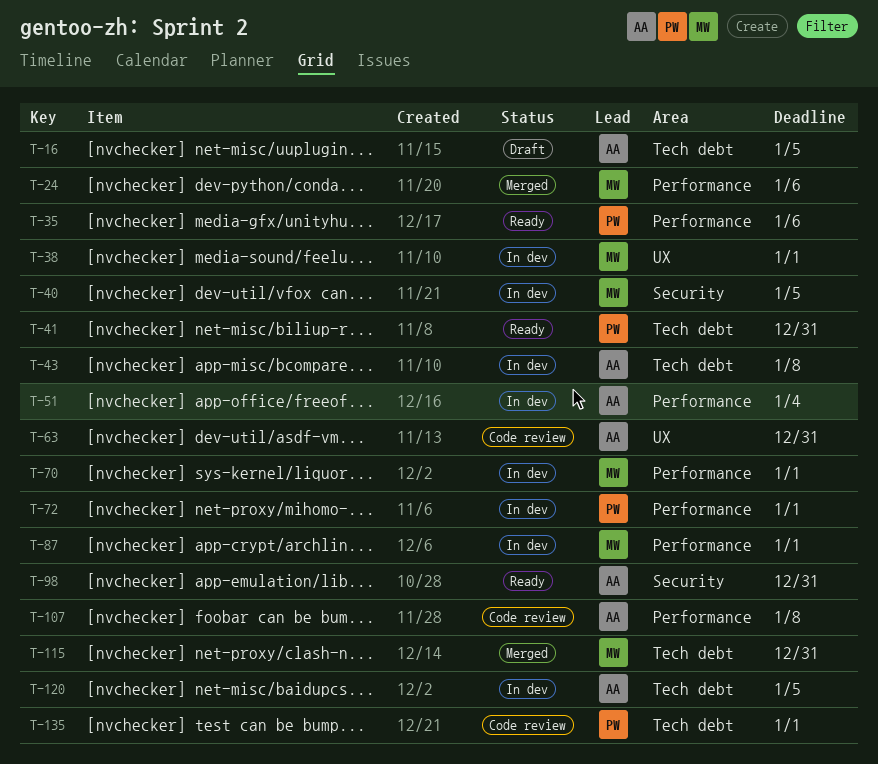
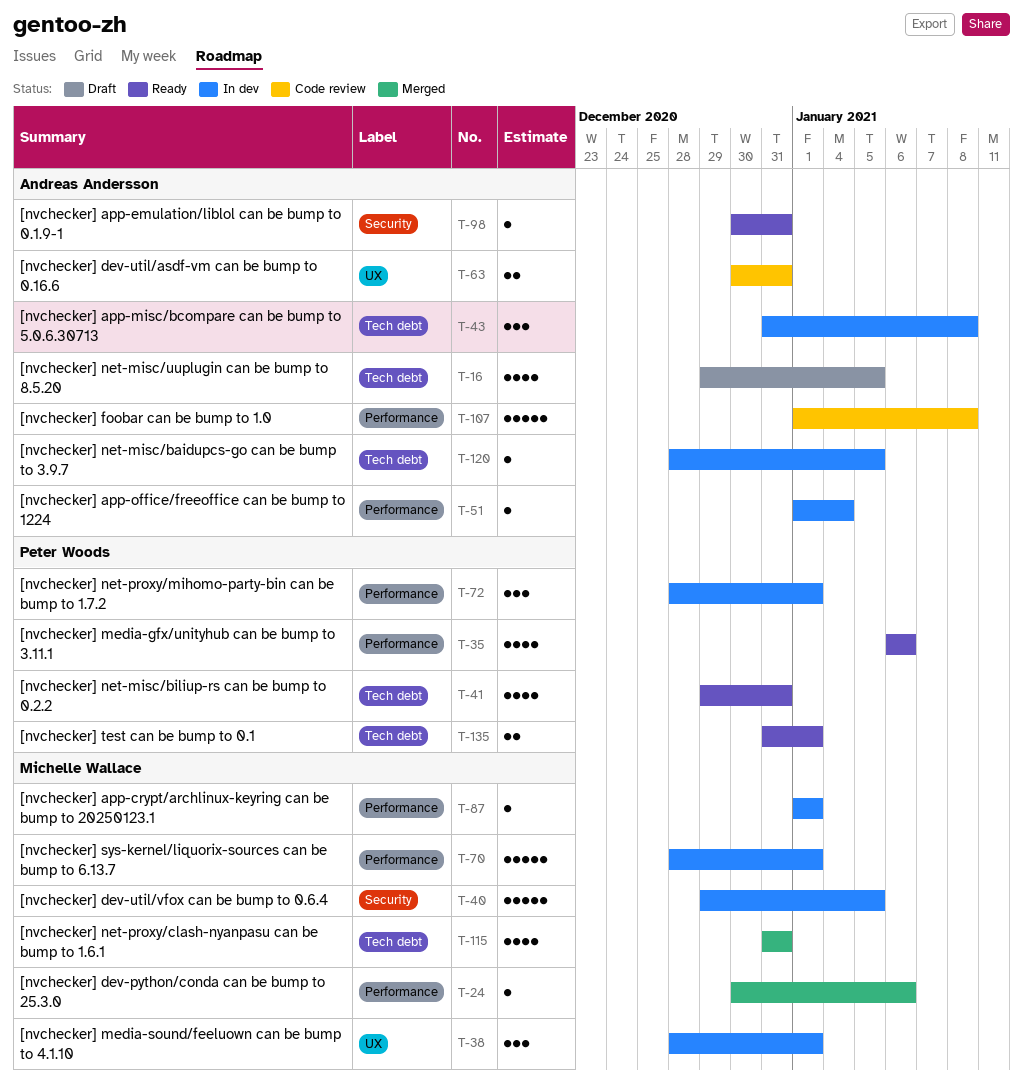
T-135, status: Code review -> Ready

